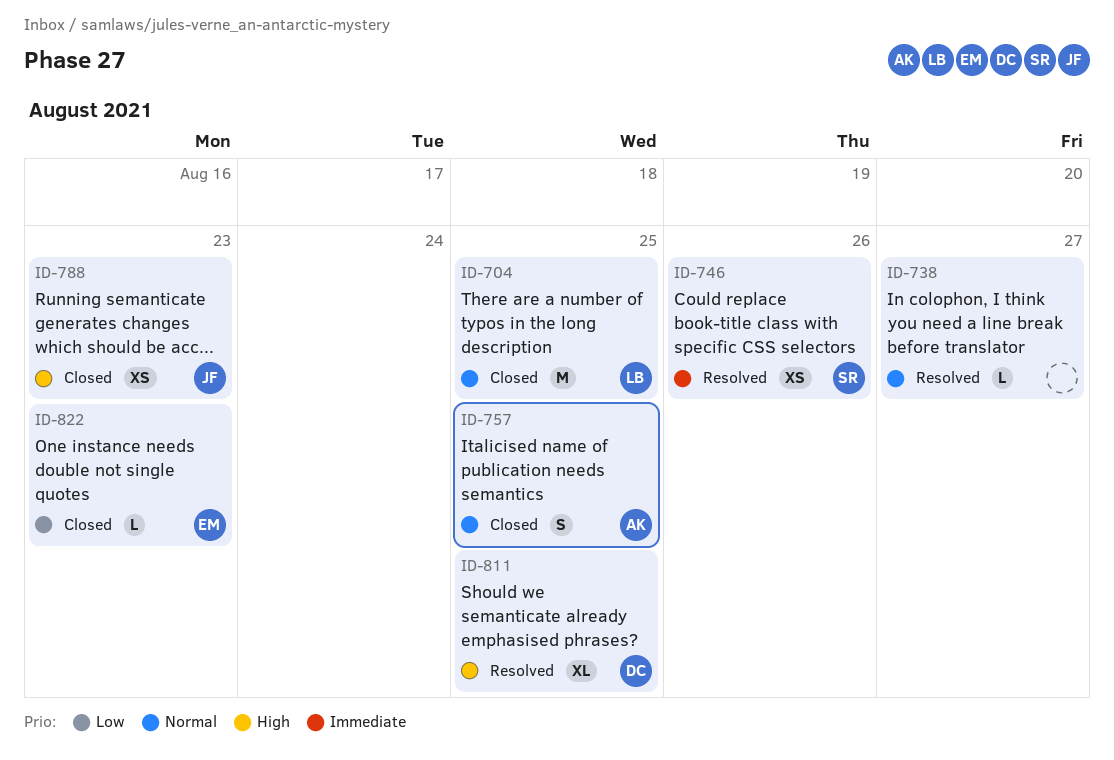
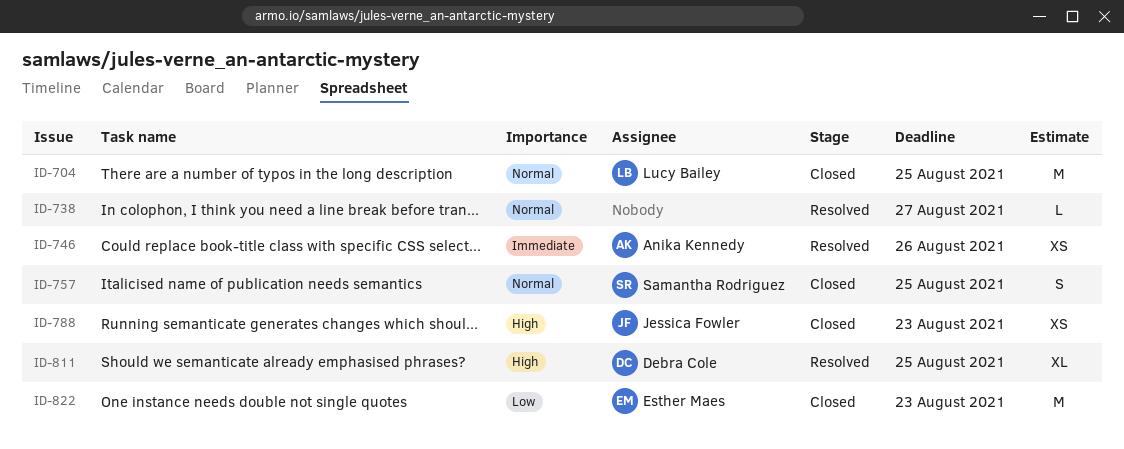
ID-746, owner: Samantha Rodriguez -> Anika Kennedy
ID-757, owner: Anika Kennedy -> Samantha Rodriguez
ID-822, estimate: L -> M

